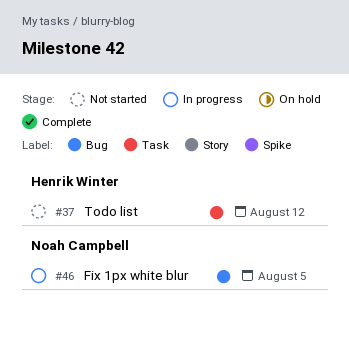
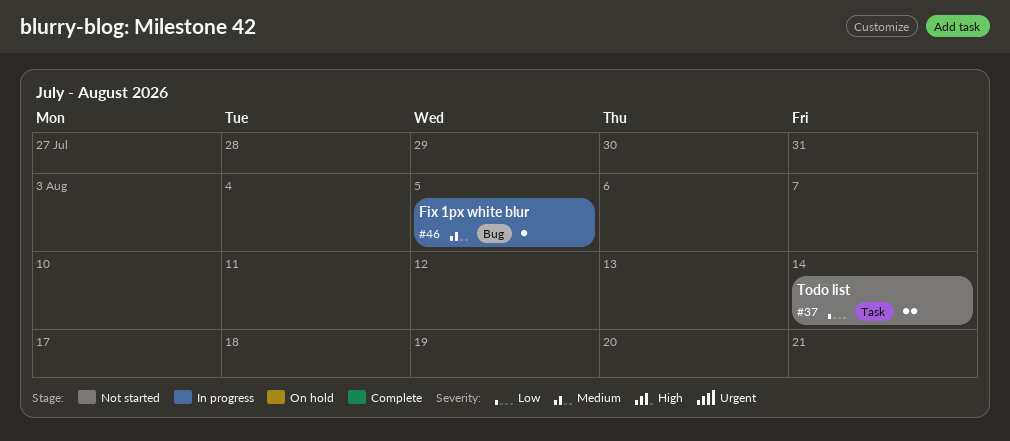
#37, due: Aug 12 -> Aug 14

